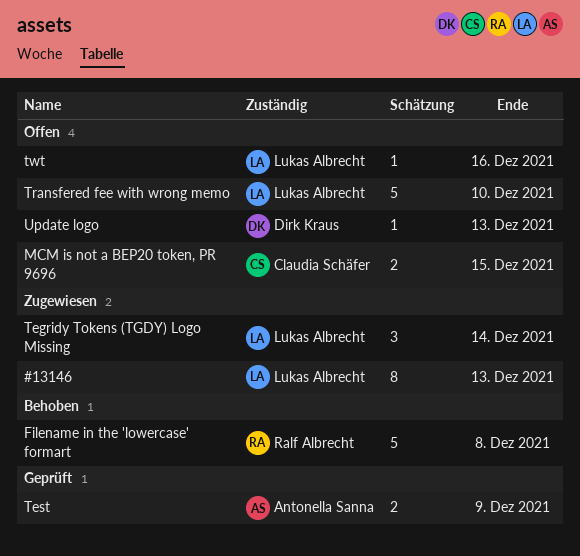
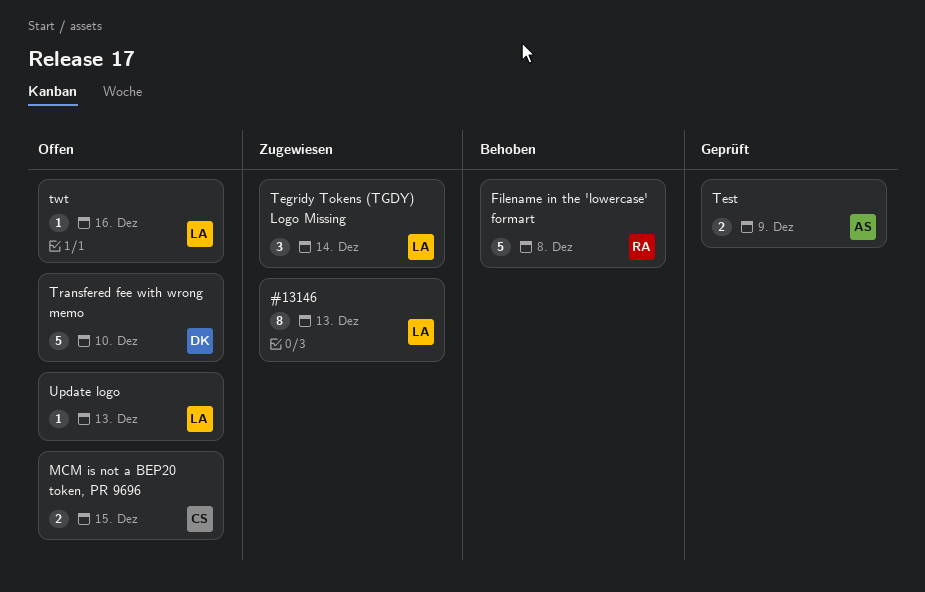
Transfered fee with wrong memo, owner: Lukas Albrecht -> Dirk Kraus
Update logo, owner: Dirk Kraus -> Lukas Albrecht

